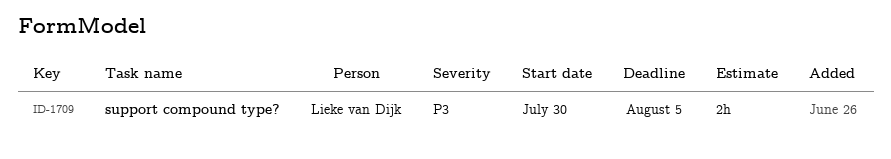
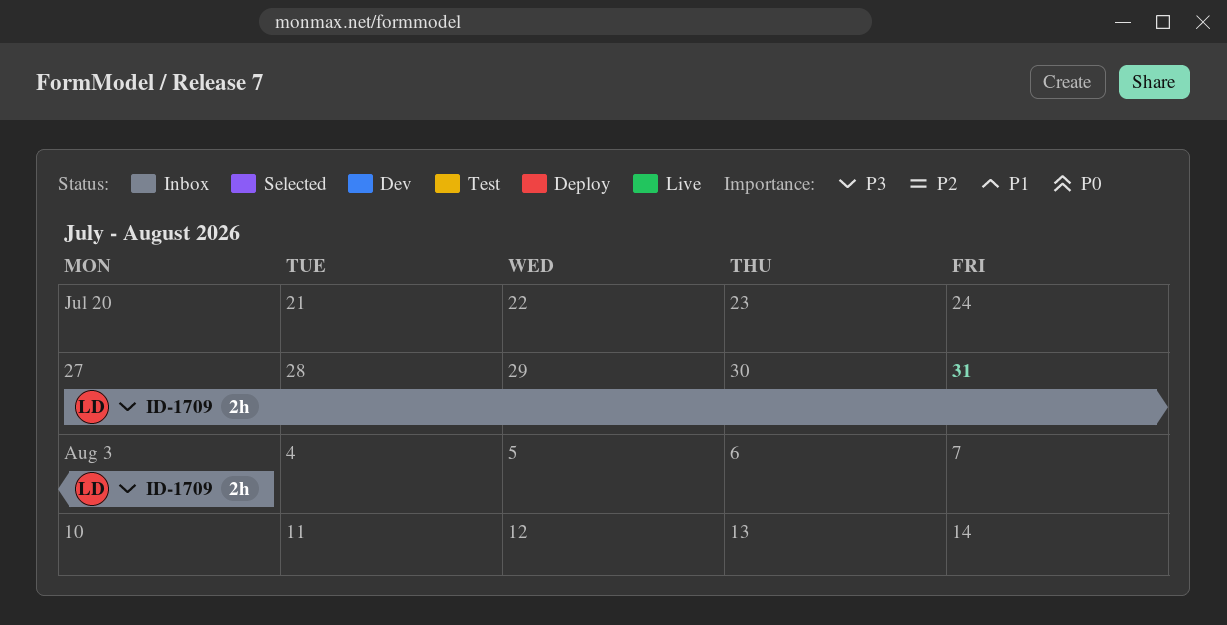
ID-1709, start: Jul 30 -> Jul 27
ID-1709, due: Aug 5 -> Aug 3

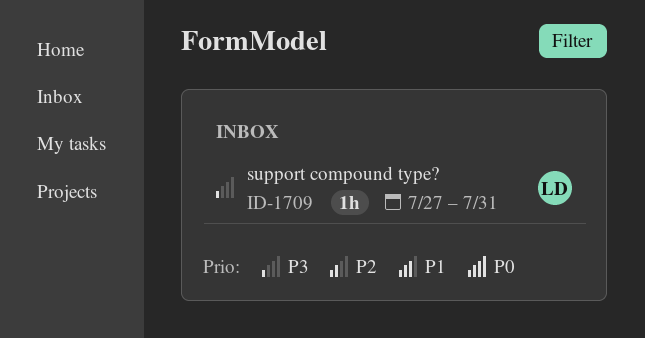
ID-1709, estimate: 2h -> 1h
ID-1709, due: Aug 3 -> Jul 31

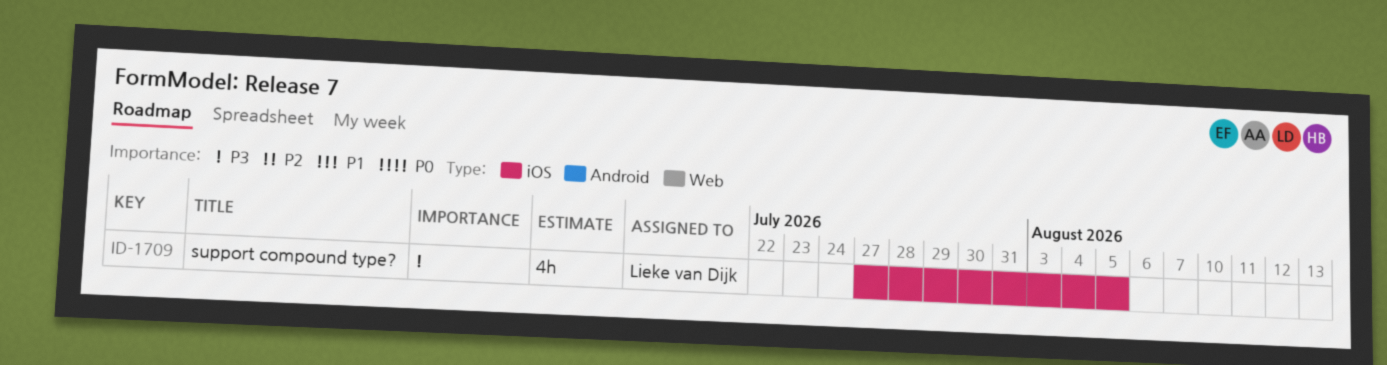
ID-1709, estimate: 1h -> 4h
ID-1709, due: Jul 31 -> Aug 5

